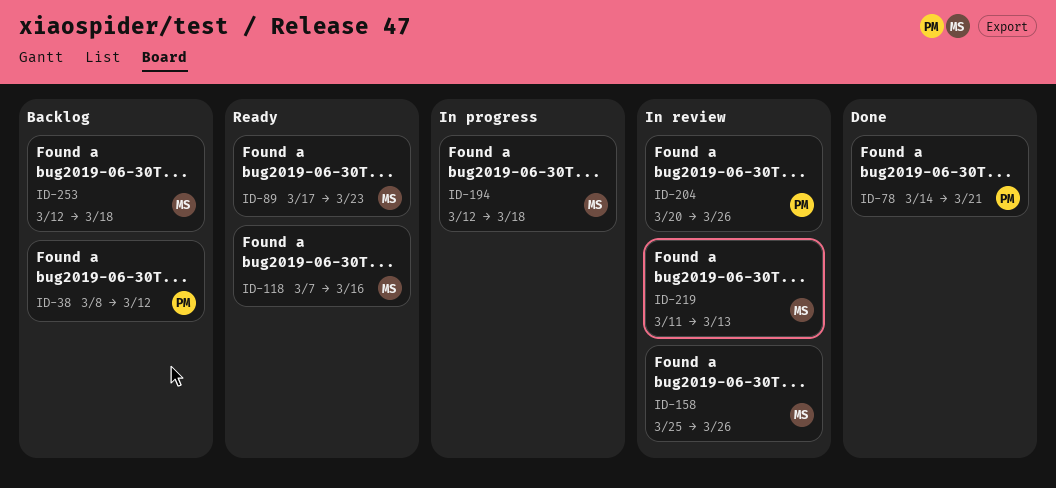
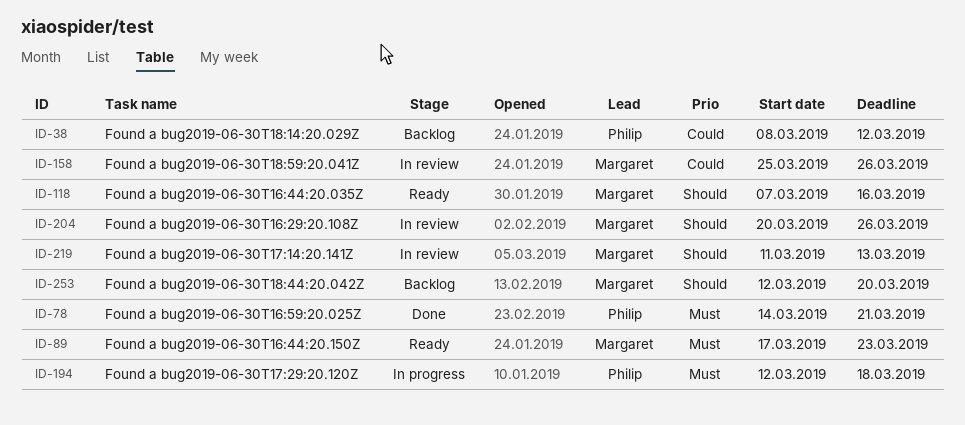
ID-194, owner: Margaret -> Philip
ID-204, owner: Philip -> Margaret
ID-253, due: Mar 18 -> Mar 20

